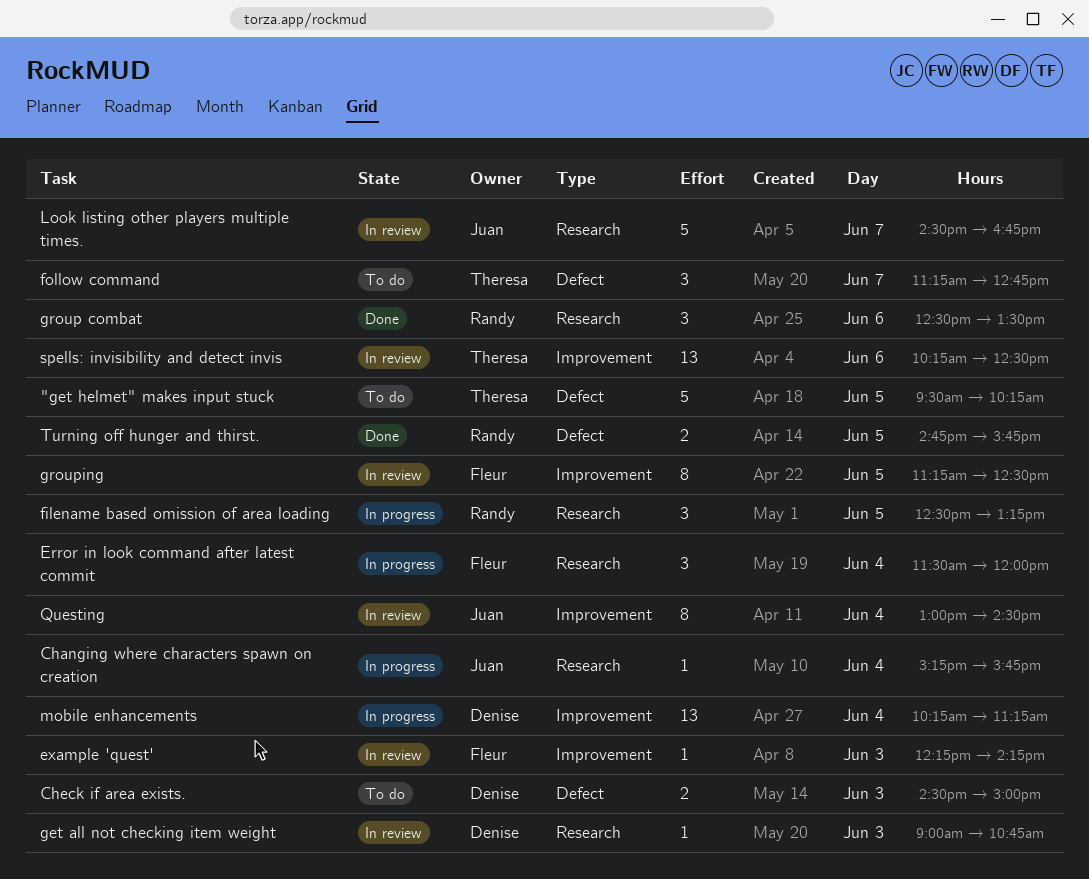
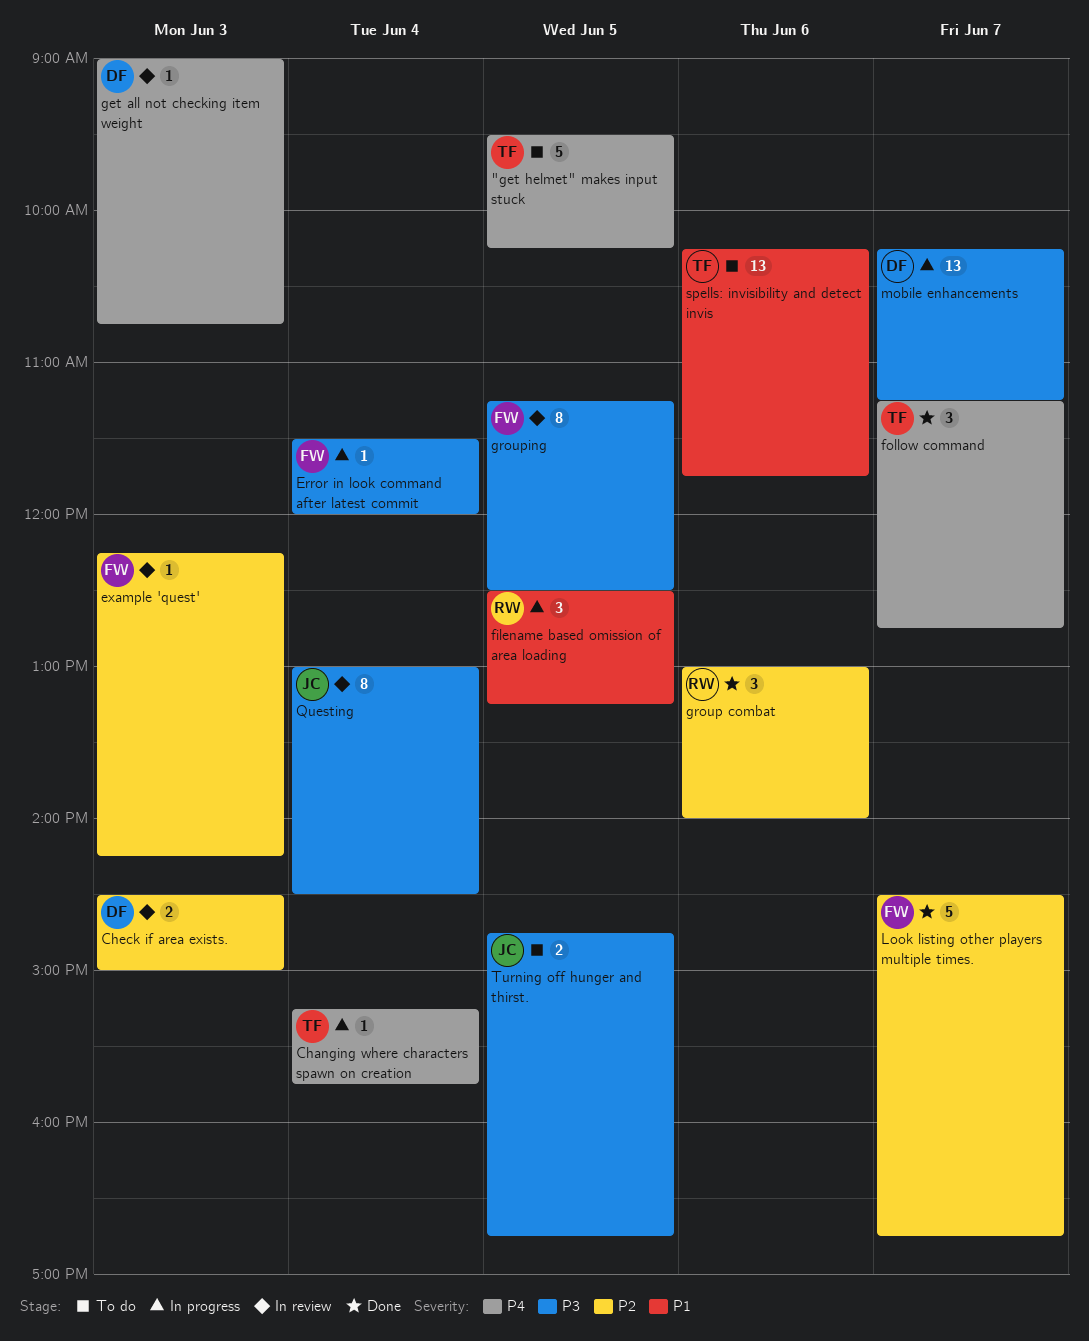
Changing where characters spawn on creation, owner: Juan -> Theresa
Check if area exists., status: To do -> In review
Error in look command after latest commit, estimate: 3 -> 1
follow command, status: To do -> Done
group combat, begins: 12:30 -> 13:00
group combat, ends: 13:30 -> 14:00
Look listing other players multiple times., status: In review -> Done
Look listing other players multiple times., owner: Juan -> Fleur
mobile enhancements, day: Jun 4 -> Jun 7
spells: invisibility and detect invis, status: In review -> To do
spells: invisibility and detect invis, ends: 12:30 -> 11:45
Turning off hunger and thirst., status: Done -> To do
Turning off hunger and thirst., owner: Randy -> Juan
Turning off hunger and thirst., ends: 15:45 -> 16:45

